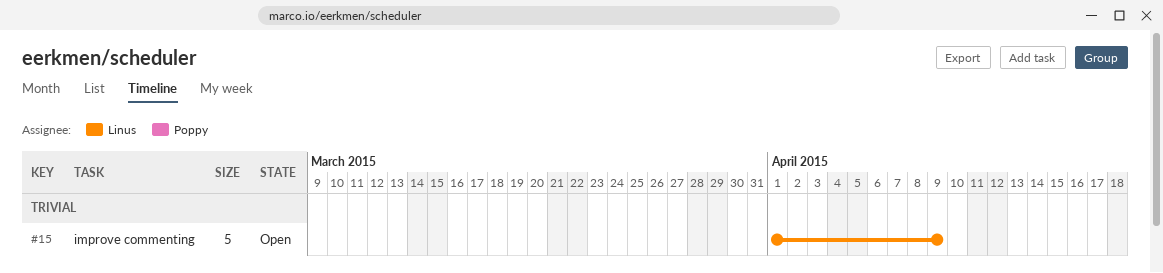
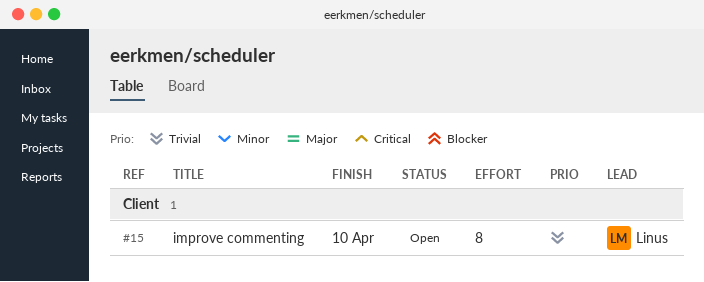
#15, estimate: 5 -> 8
#15, due: Apr 9 -> Apr 10

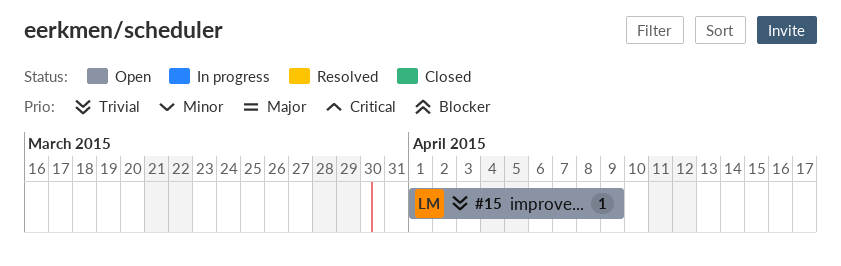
#15, estimate: 8 -> 1
#15, due: Apr 10 -> Apr 9

